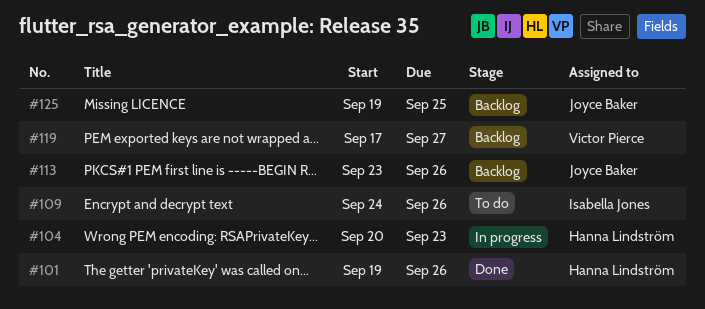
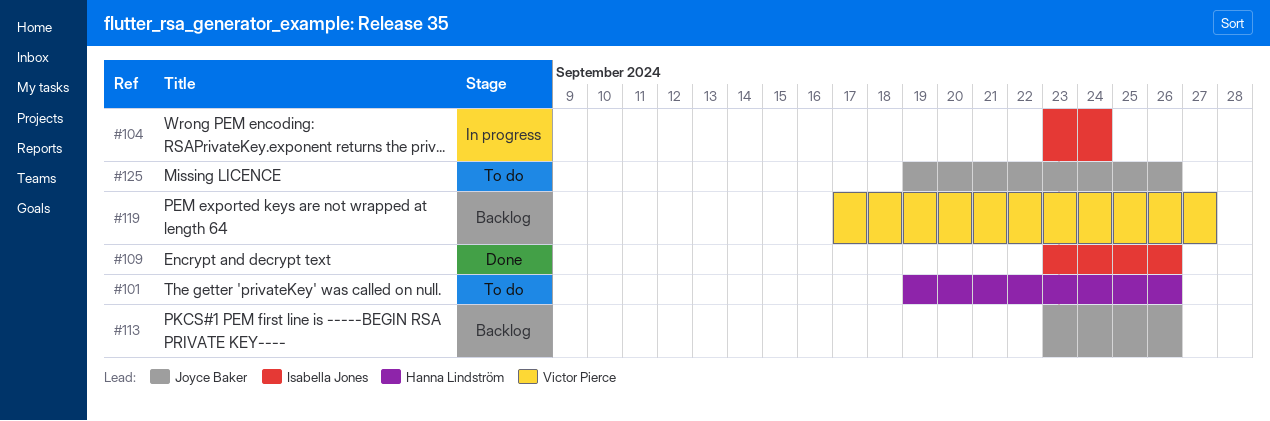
#101, status: Done -> To do
#104, owner: Hanna Lindström -> Isabella Jones
#104, start: Sep 20 -> Sep 23
#104, due: Sep 23 -> Sep 24
#109, status: To do -> Done
#109, start: Sep 24 -> Sep 23
#125, status: Backlog -> To do
#125, due: Sep 25 -> Sep 26

